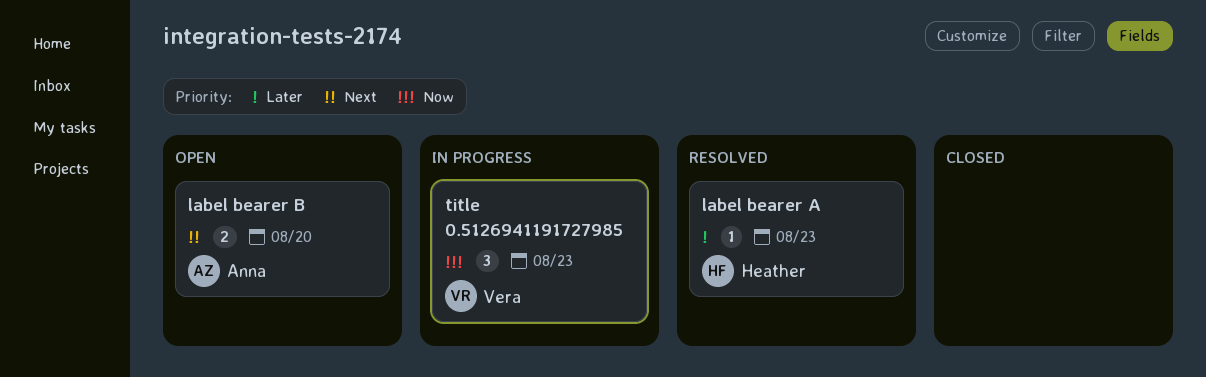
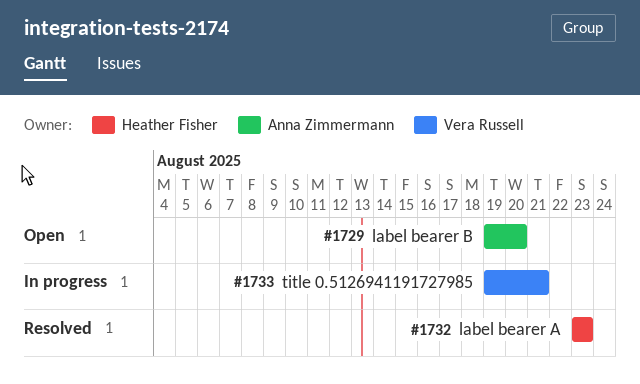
title 0.5126941191727985, due: Aug 23 -> Aug 21

